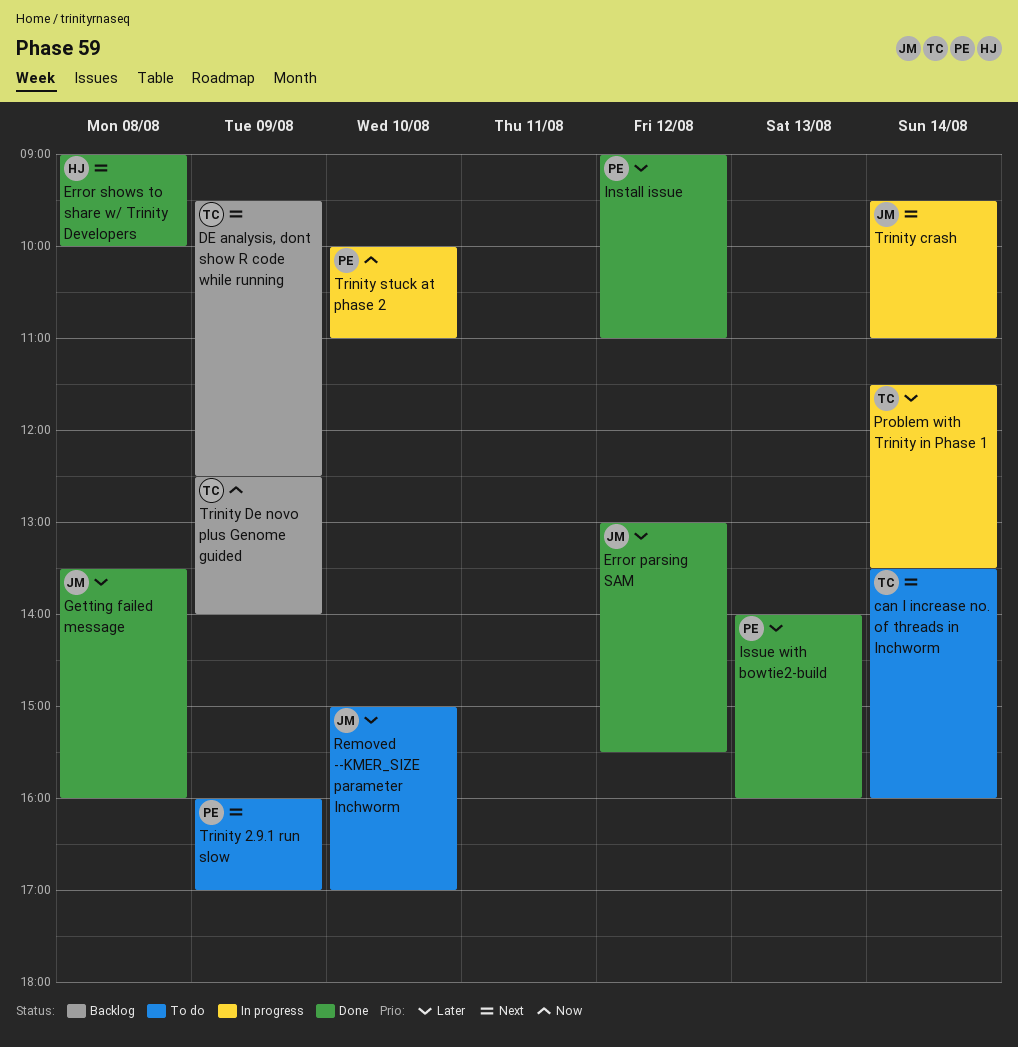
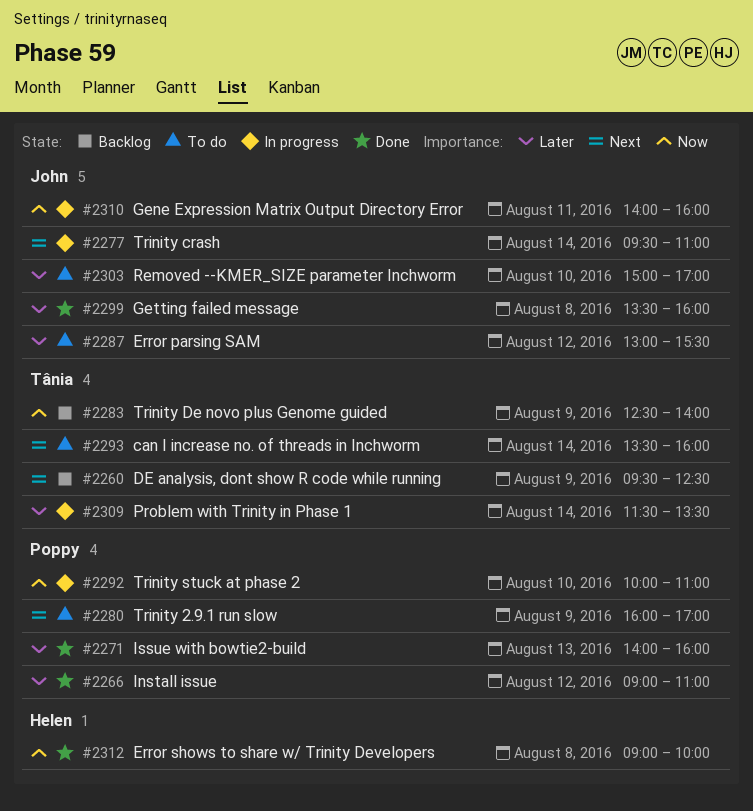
Error parsing SAM, status: Done -> To do
Error shows to share w/ Trinity Developers, priority: Next -> Now
Gene Expression Matrix Output Directory Error: none -> present

